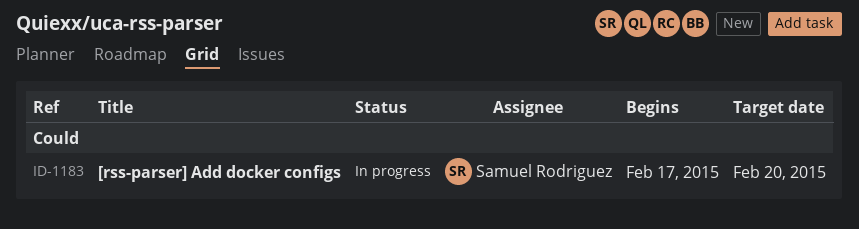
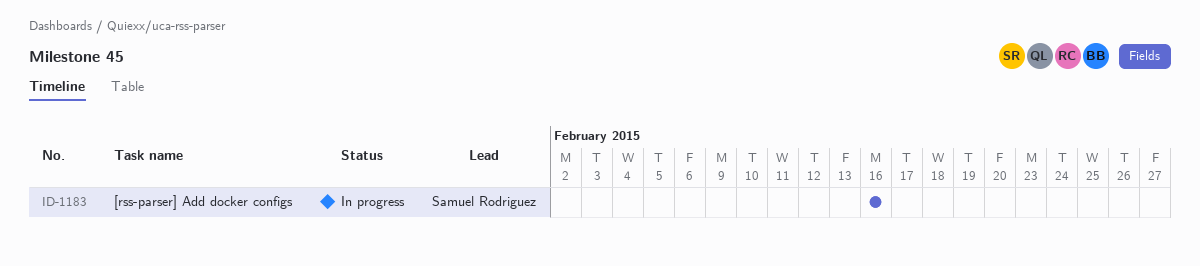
ID-1183, start: Feb 17 -> Feb 16
ID-1183, due: Feb 20 -> Feb 16

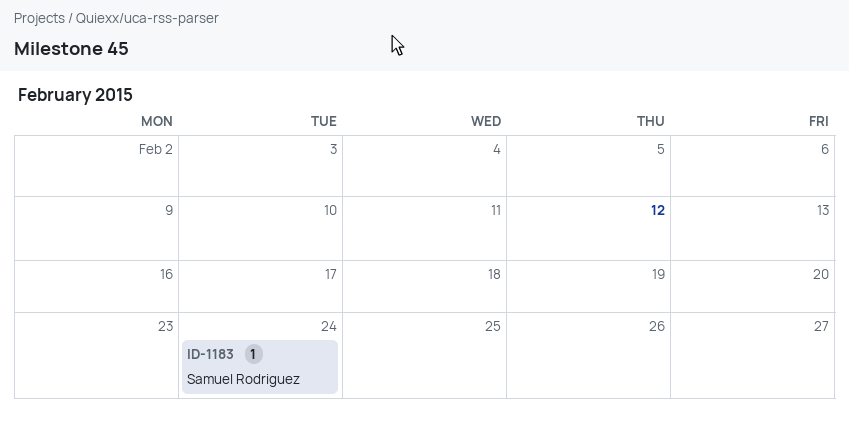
ID-1183, due: Feb 16 -> Feb 24

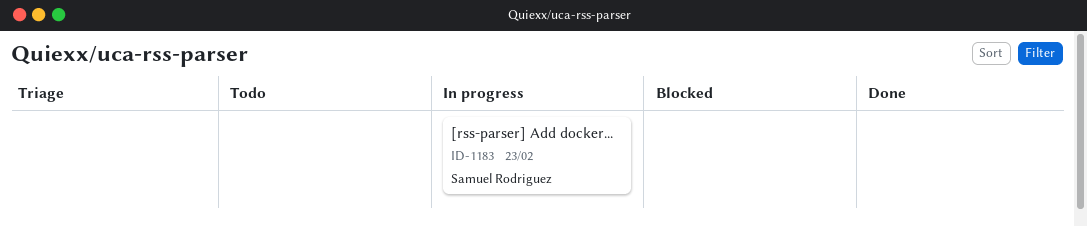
ID-1183, due: Feb 24 -> Feb 23

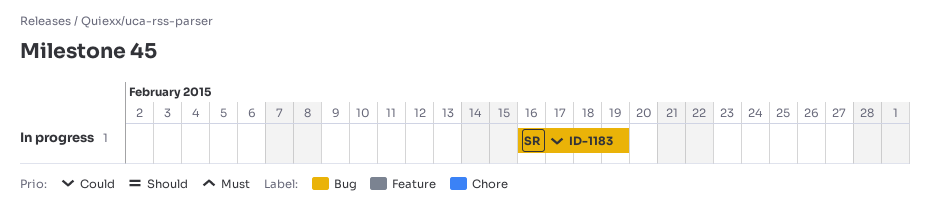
ID-1183, due: Feb 23 -> Feb 19

